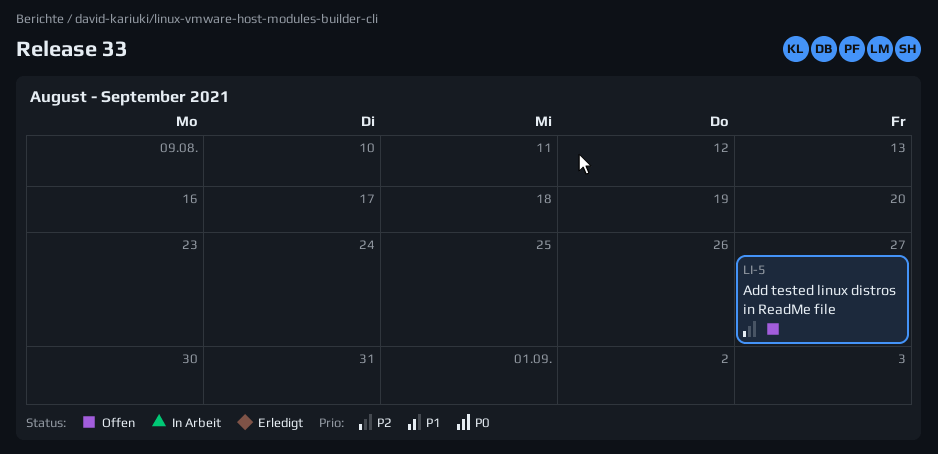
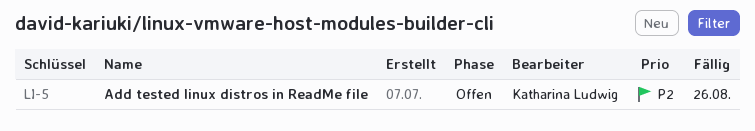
LI-5, due: Aug 27 -> Aug 26

